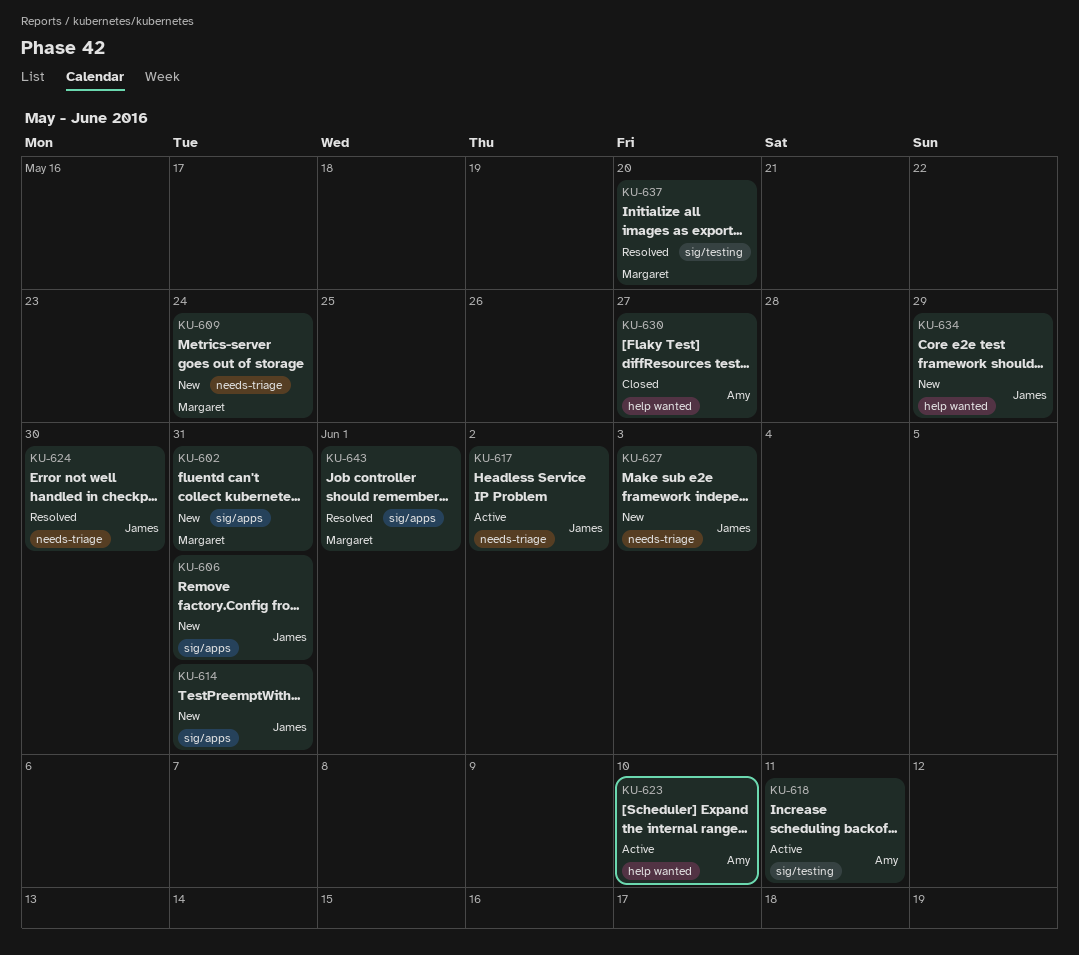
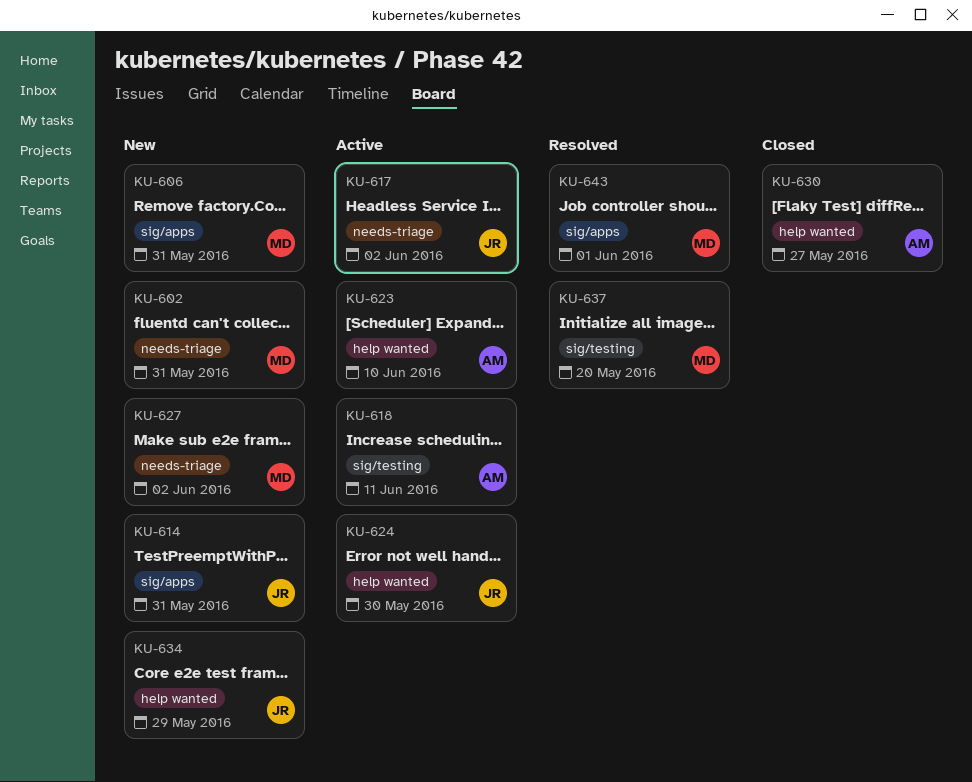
KU-602, label: sig/apps -> needs-triage
KU-606, owner: James -> Margaret
KU-609: present -> none
KU-624, status: Resolved -> Active
KU-624, label: needs-triage -> help wanted
KU-627, owner: James -> Margaret
KU-627, due: Jun 3 -> Jun 2

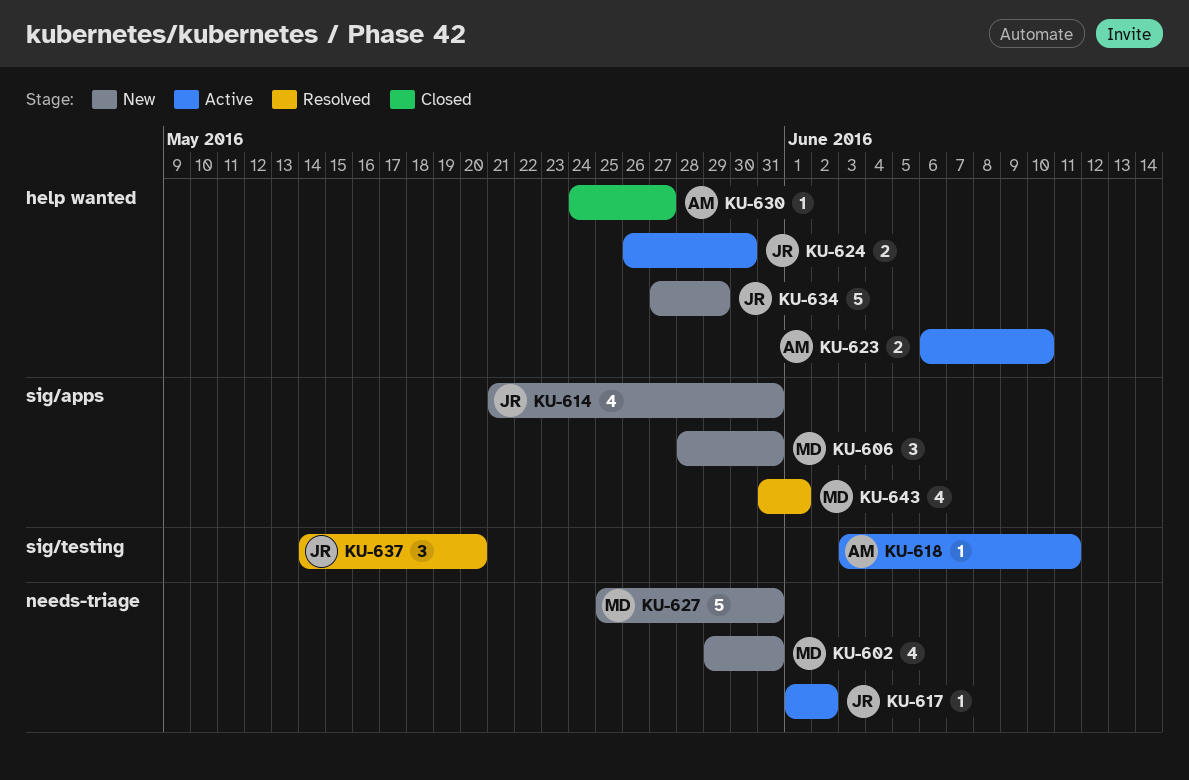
KU-627, due: Jun 2 -> May 31
KU-637, owner: MD -> JR

